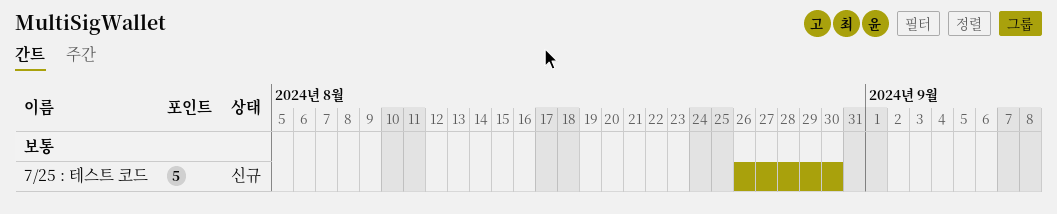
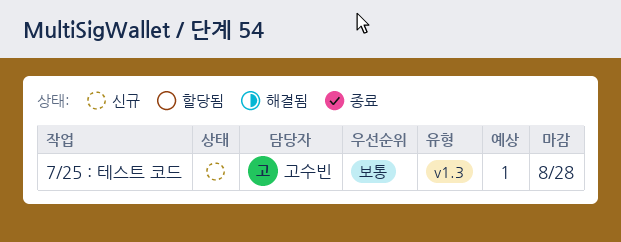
7/25 : 테스트 코드, estimate: 5 -> 1
7/25 : 테스트 코드, due: Aug 30 -> Aug 28

